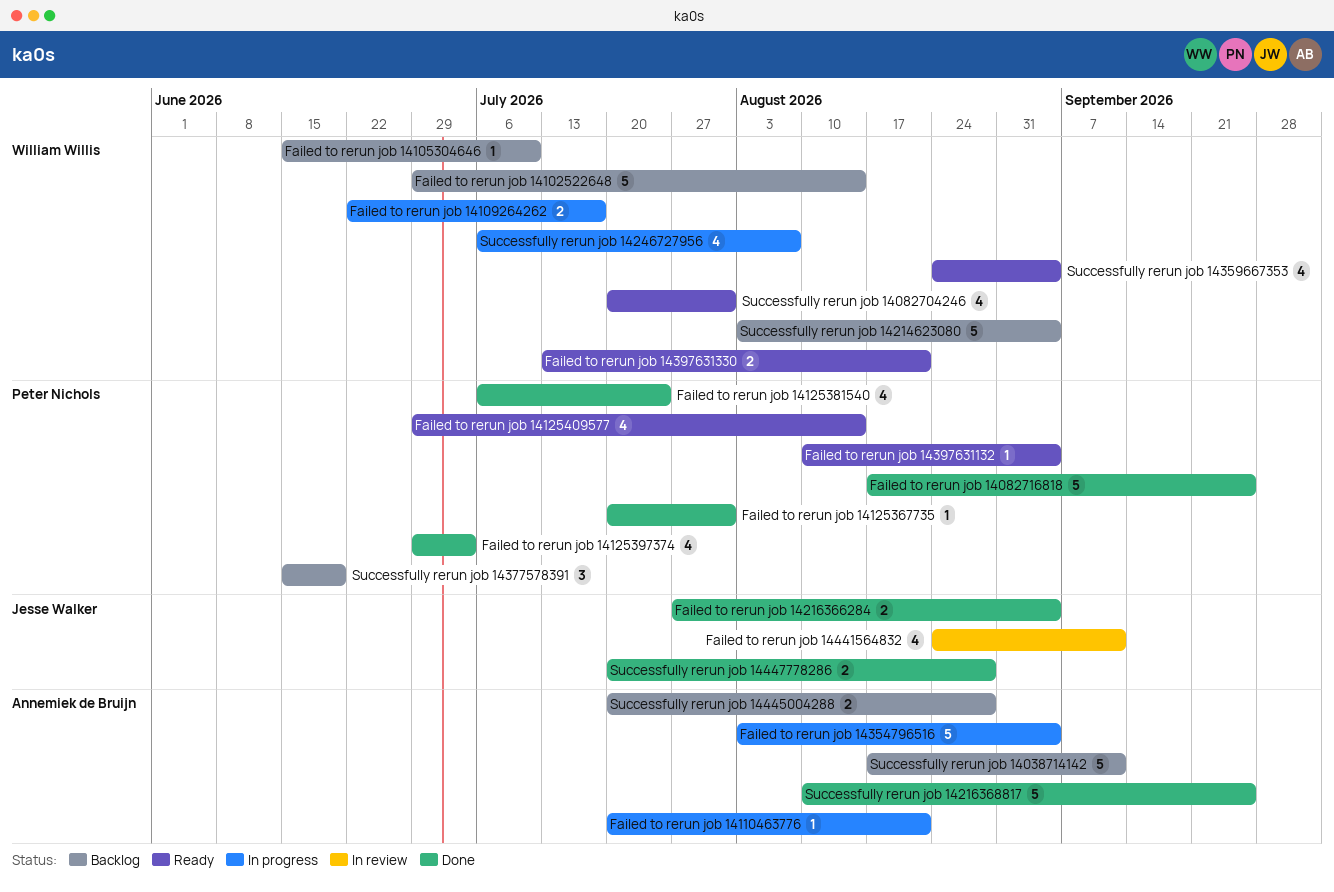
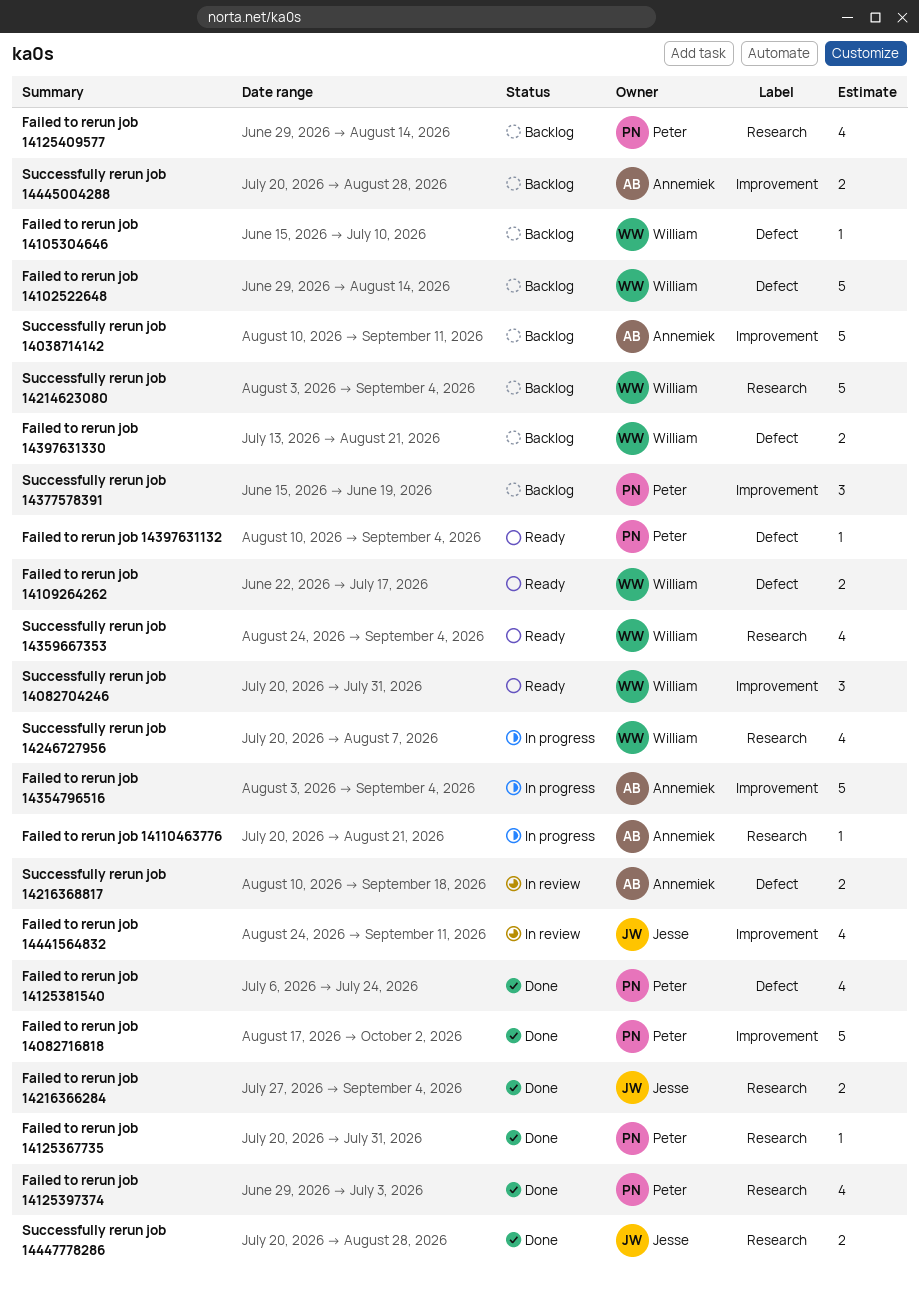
Failed to rerun job 14082716818, due: Sep 25 -> Oct 2
Failed to rerun job 14109264262, status: In progress -> Ready
Failed to rerun job 14125409577, status: Ready -> Backlog
Failed to rerun job 14397631330, status: Ready -> Backlog
Successfully rerun job 14038714142, start: Aug 17 -> Aug 10
Successfully rerun job 14082704246, estimate: 4 -> 3
Successfully rerun job 14216368817, status: Done -> In review
Successfully rerun job 14216368817, estimate: 5 -> 2
Successfully rerun job 14216368817, due: Sep 25 -> Sep 18
Successfully rerun job 14246727956, start: Jul 6 -> Jul 20

